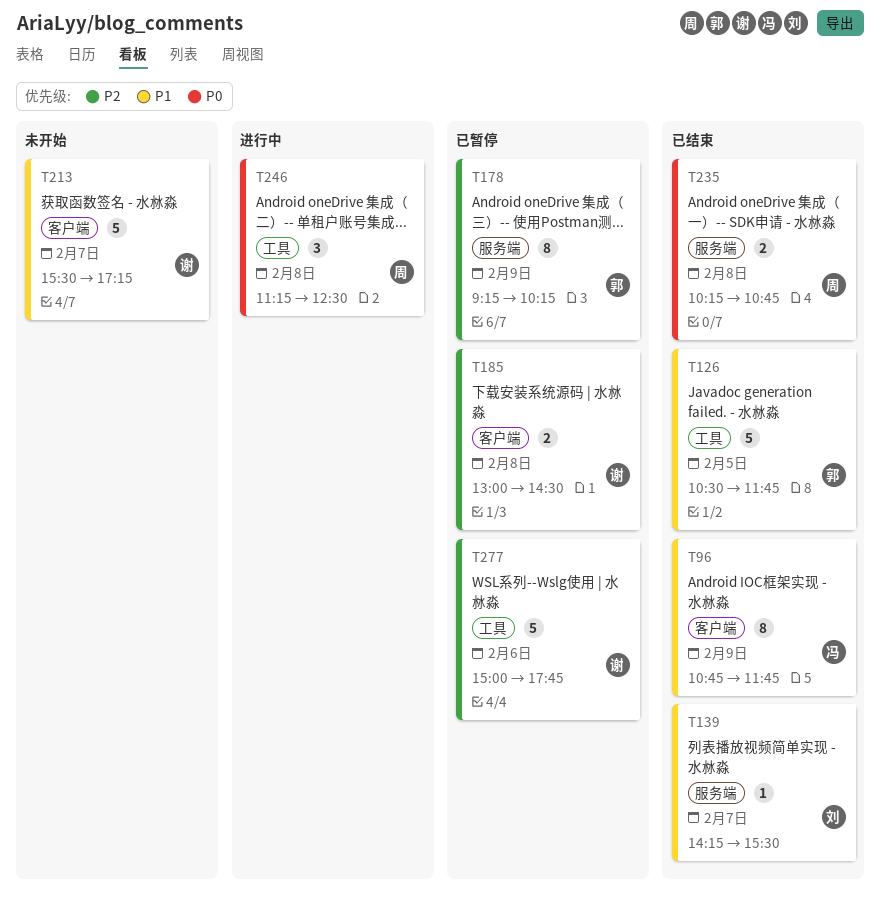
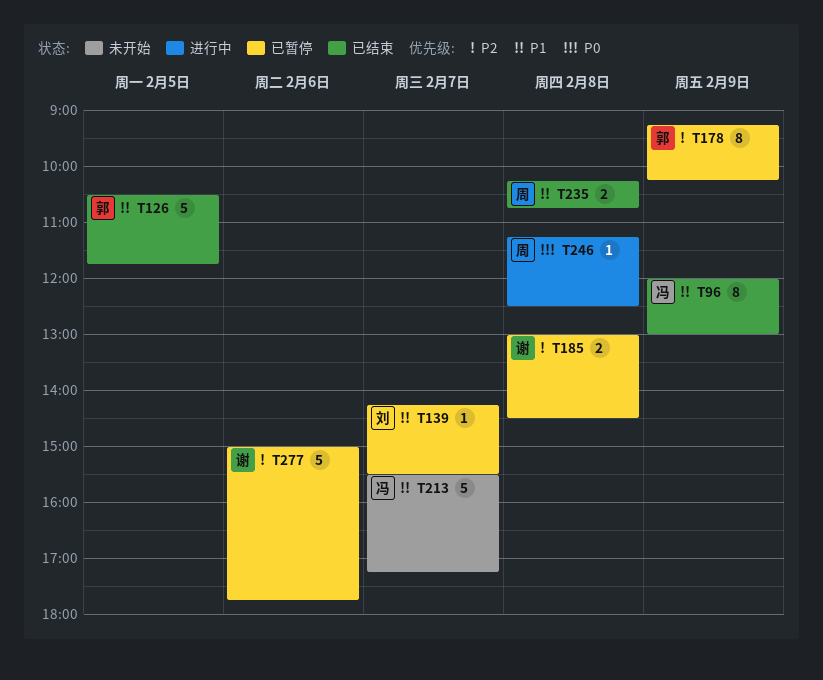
T96, begins: 10:45 -> 12:00
T96, ends: 11:45 -> 13:00
T139, status: 已结束 -> 已暂停
T213, owner: 谢 -> 冯
T235, priority: P0 -> P1
T246, estimate: 3 -> 1

